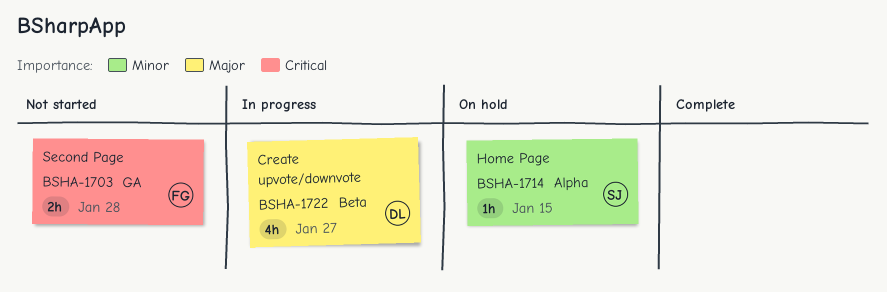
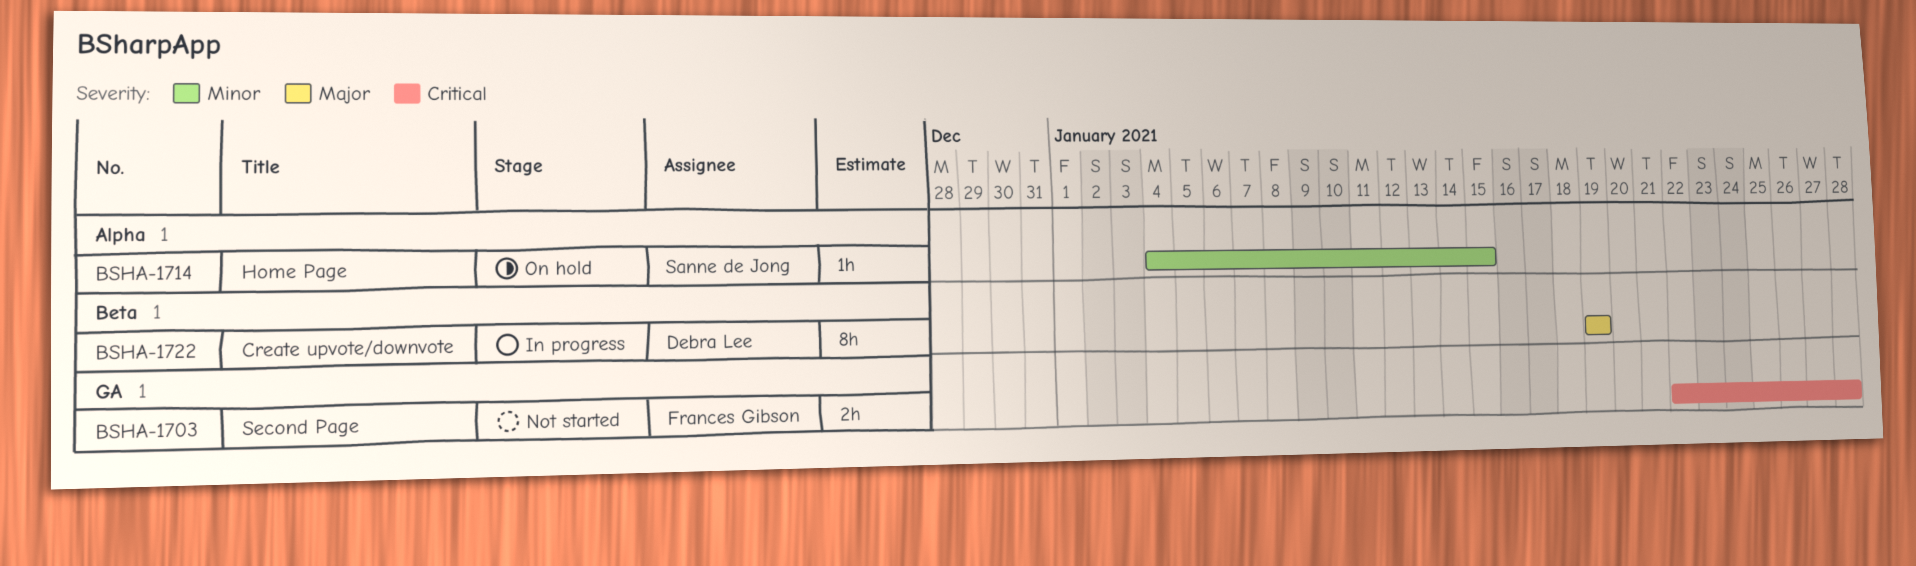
BSHA-1722, estimate: 4h -> 8h
BSHA-1722, due: Jan 27 -> Jan 19

